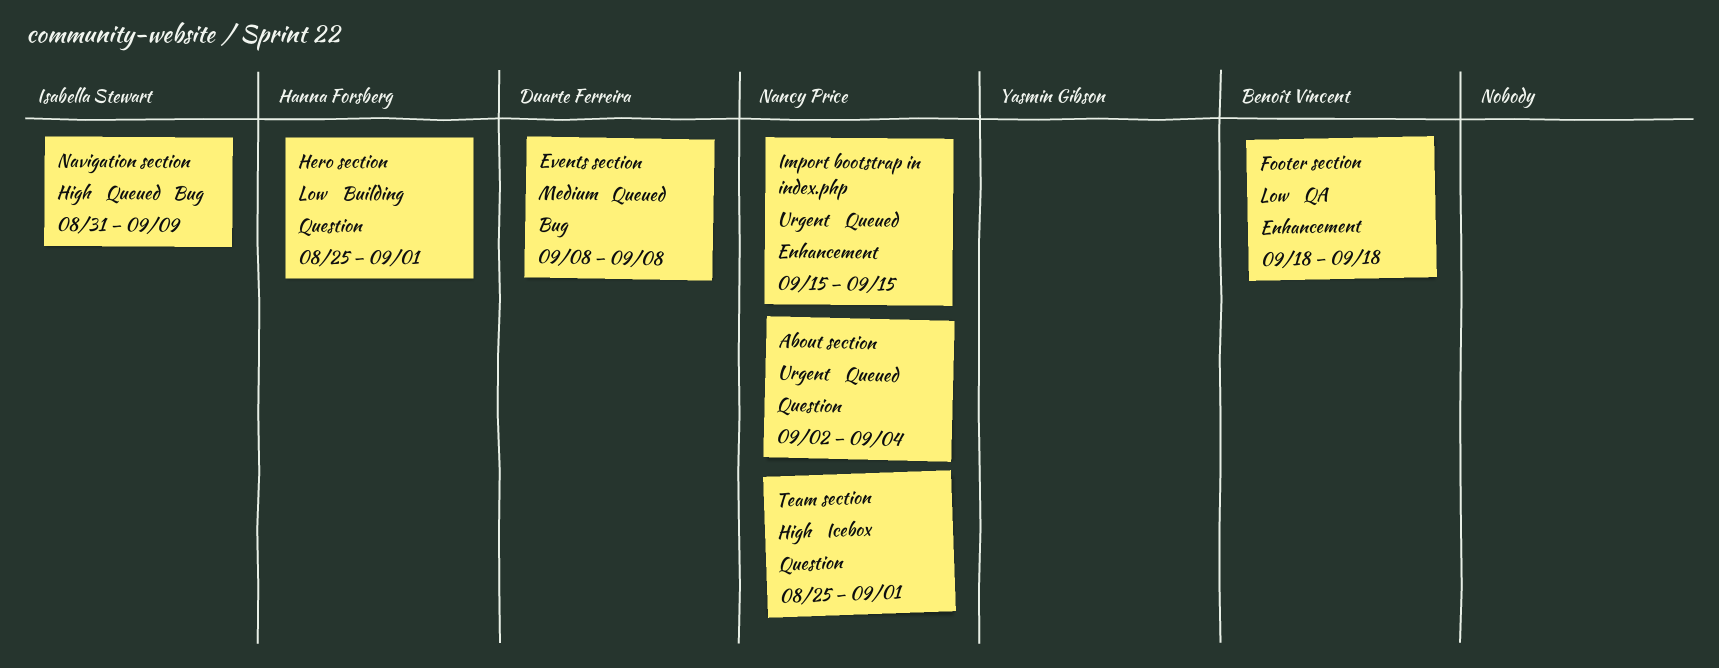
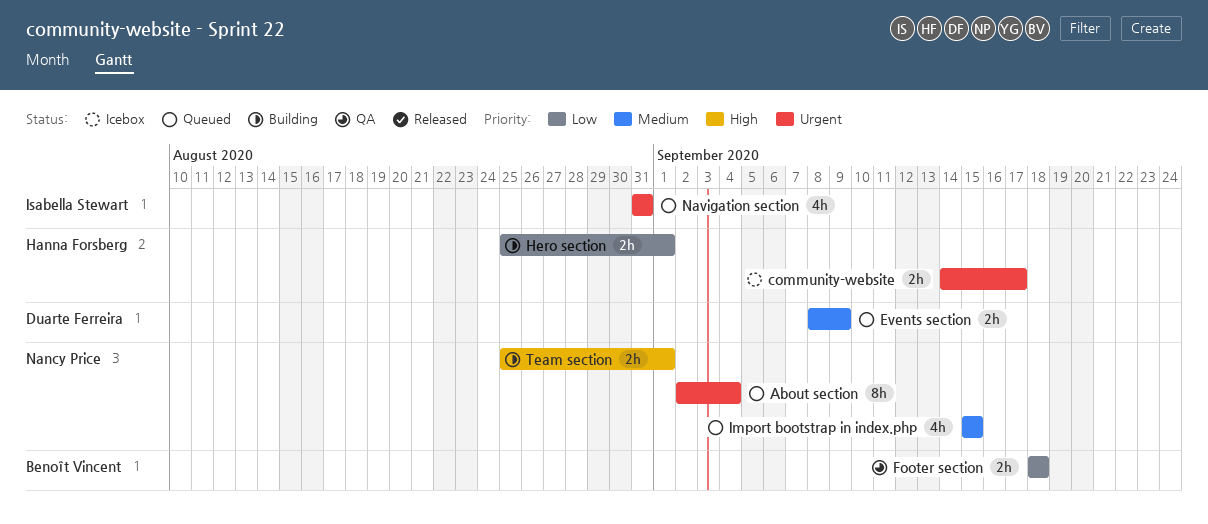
community-website: none -> present
Events section, due: Sep 8 -> Sep 9
Import bootstrap in index.php, priority: Urgent -> Medium
Navigation section, priority: High -> Urgent
Navigation section, due: Sep 9 -> Aug 31
Team section, status: Icebox -> Building

